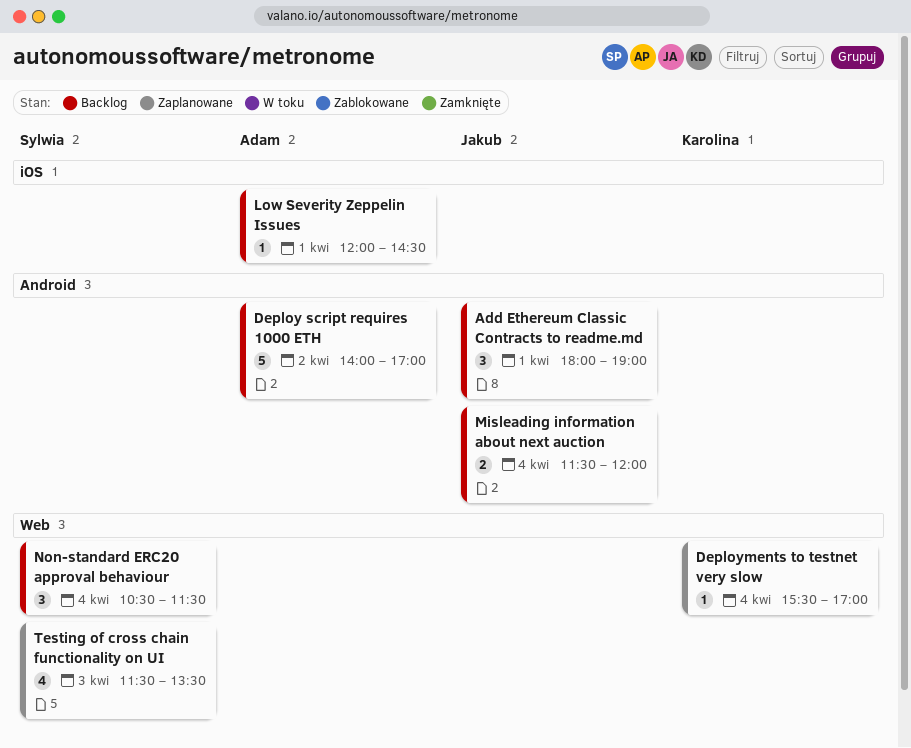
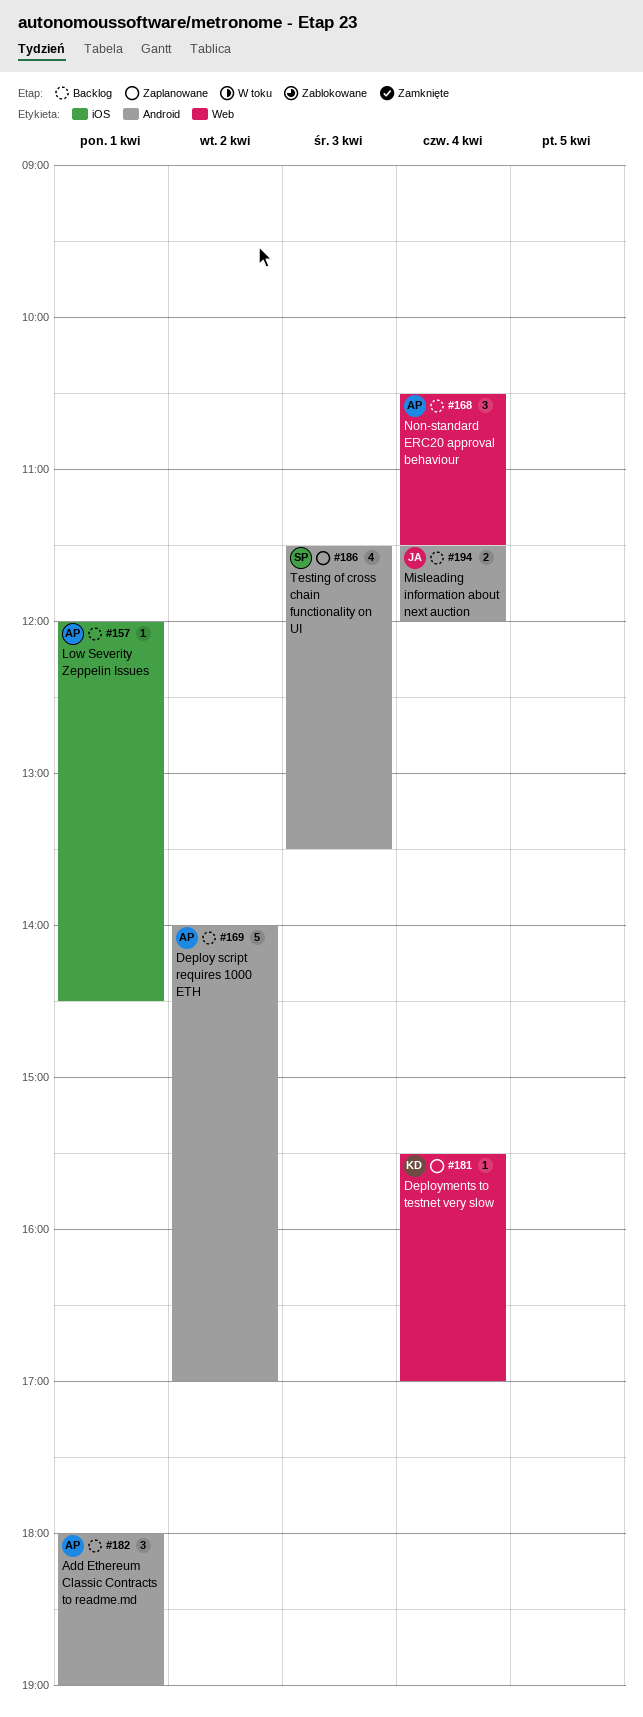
Add Ethereum Classic Contracts to readme.md, owner: Jakub -> Adam
Non-standard ERC20 approval behaviour, owner: Sylwia -> Adam
Testing of cross chain functionality on UI, label: Web -> Android

